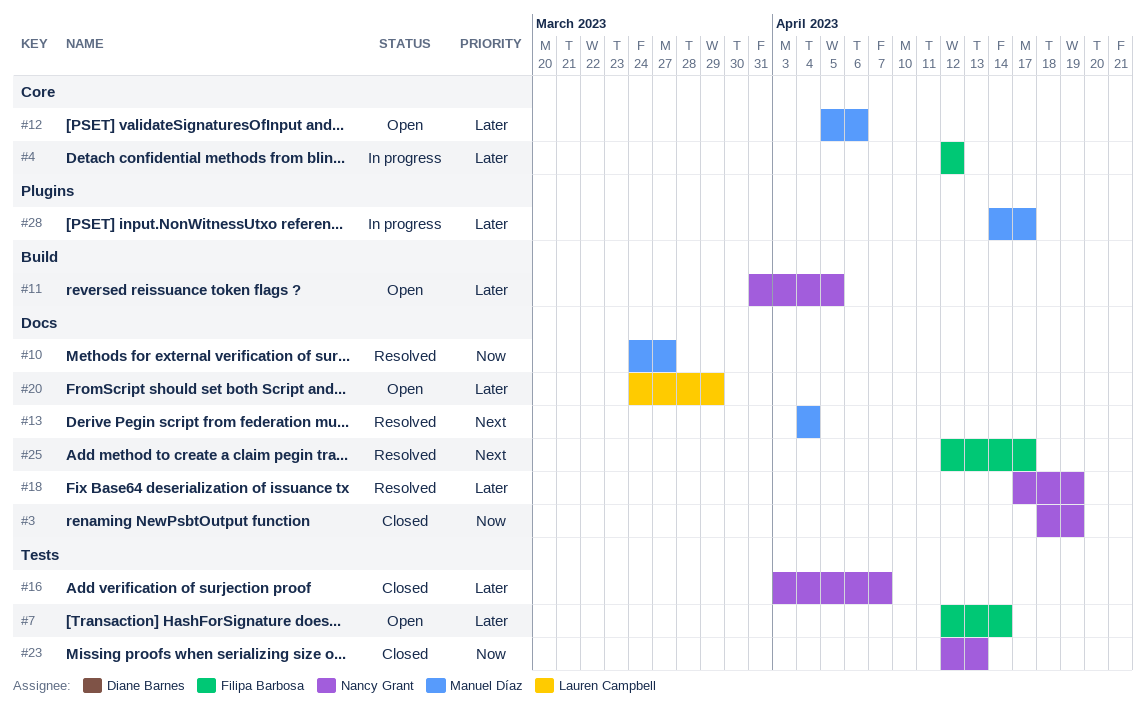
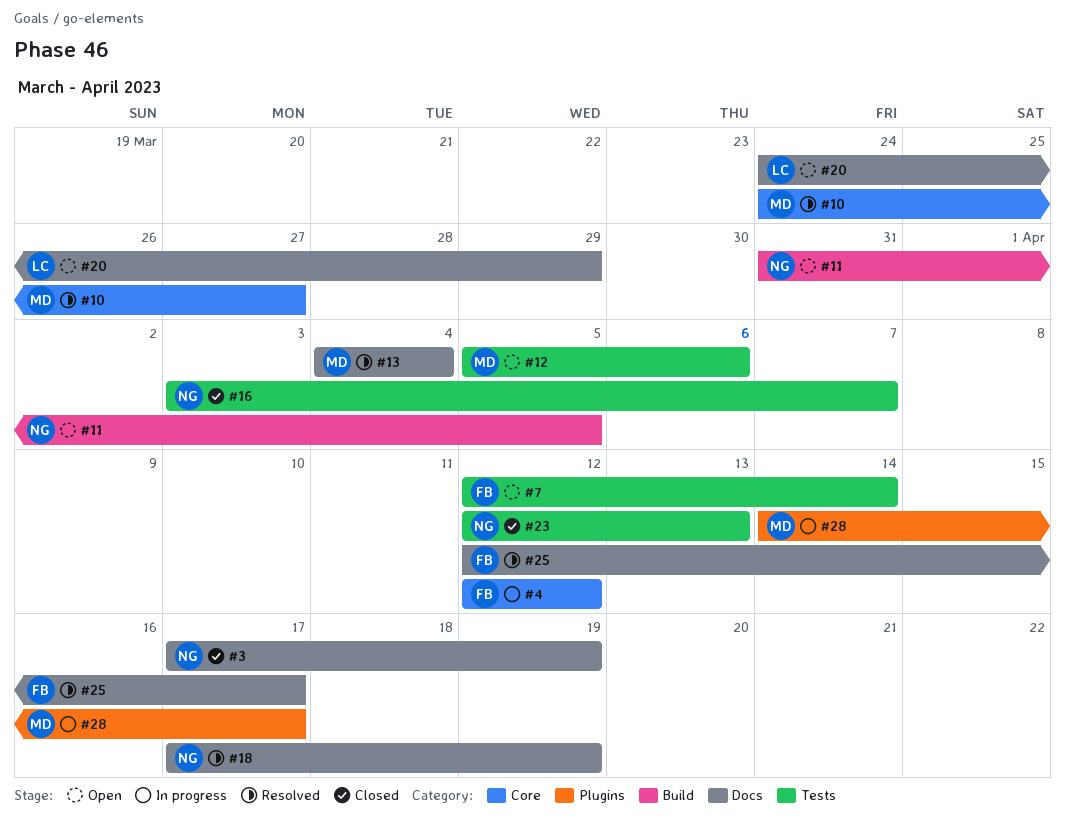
#3, start: Apr 18 -> Apr 17
#10, label: Docs -> Core
#12, label: Core -> Tests

